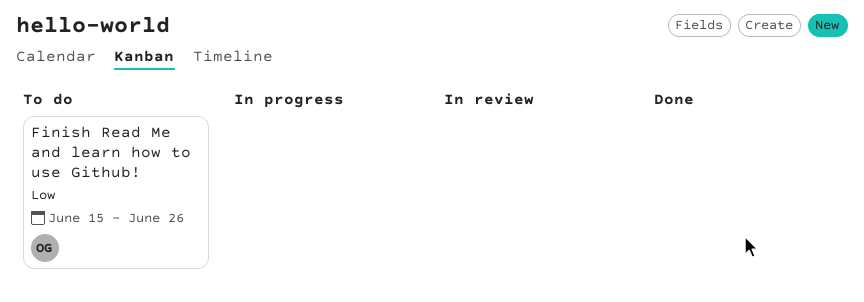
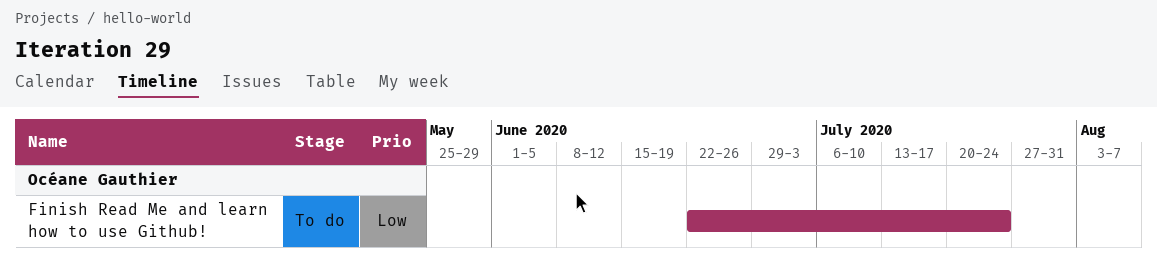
Finish Read Me and learn how to use Github!, start: Jun 15 -> Jun 22
Finish Read Me and learn how to use Github!, due: Jun 26 -> Jul 24

